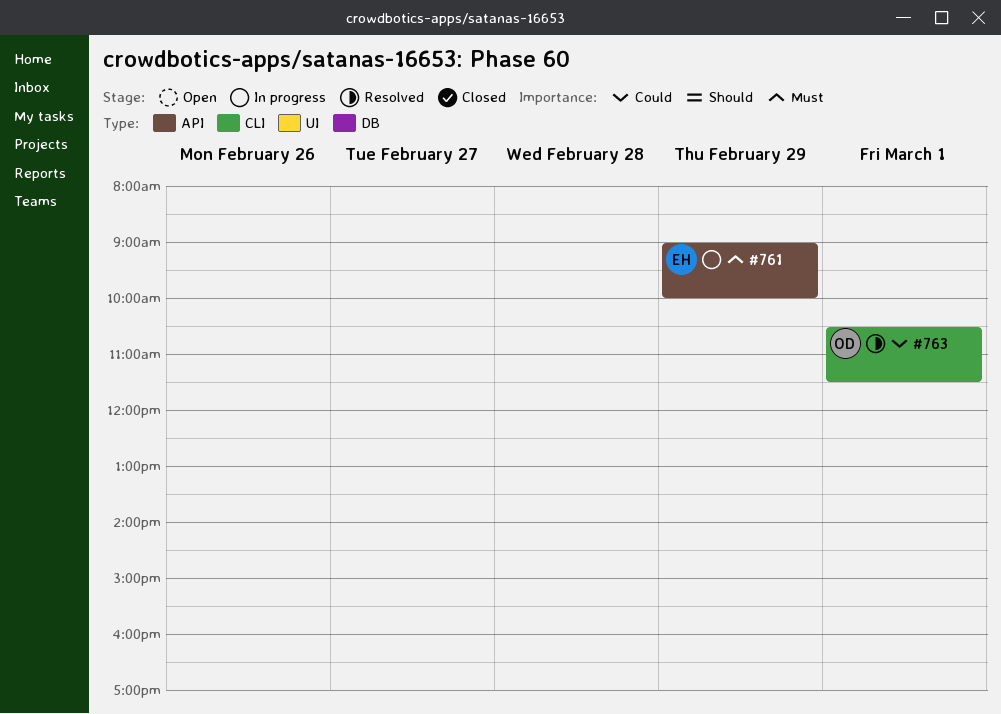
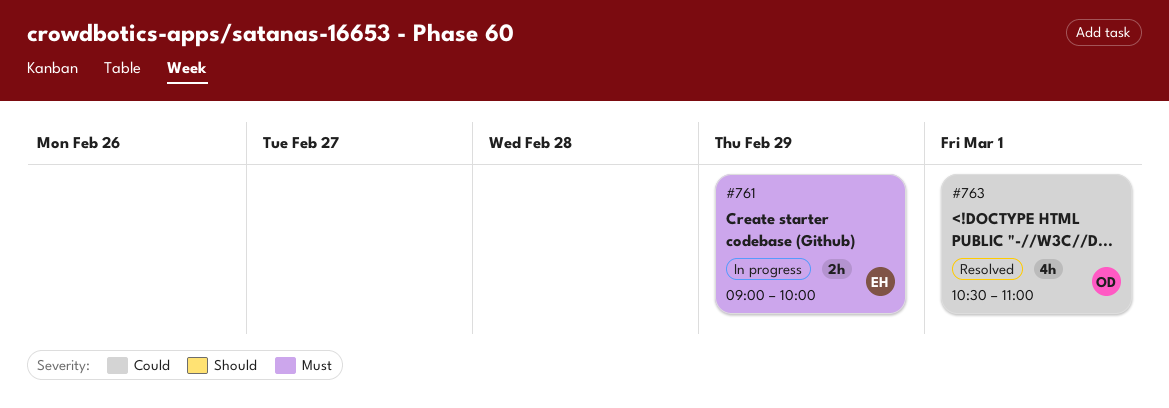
#763, ends: 11:30 -> 11:00

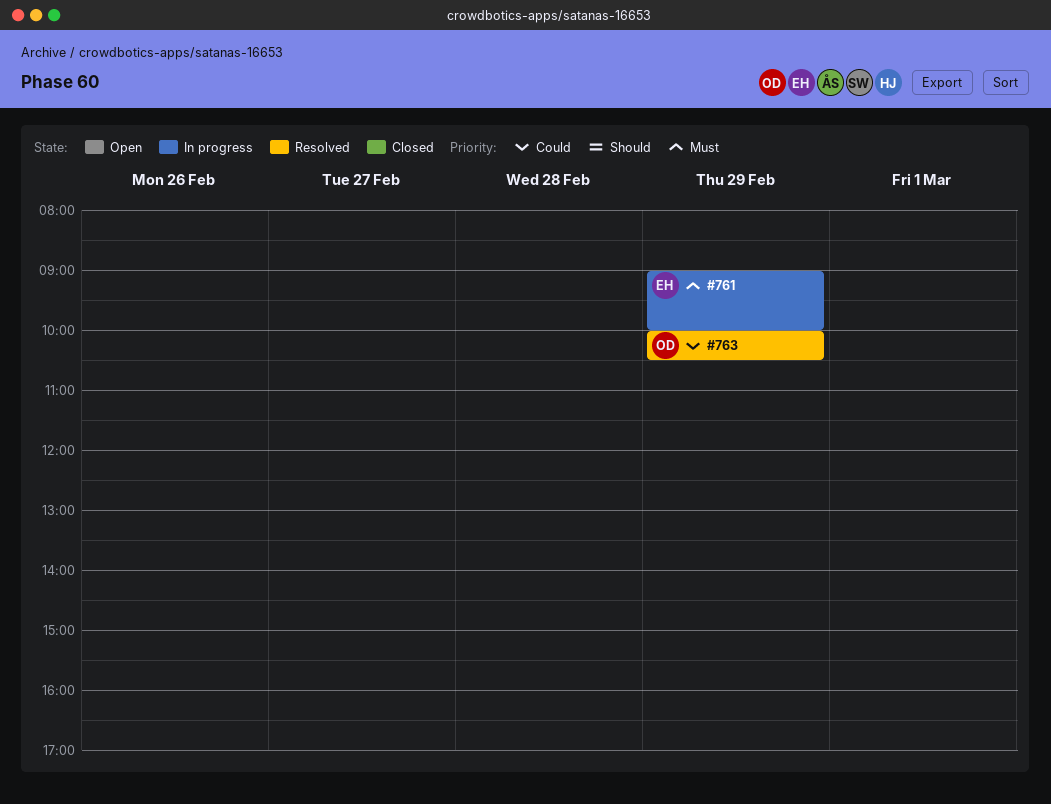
#763, day: Mar 1 -> Feb 29
#763, begins: 10:30 -> 10:00
#763, ends: 11:00 -> 10:30

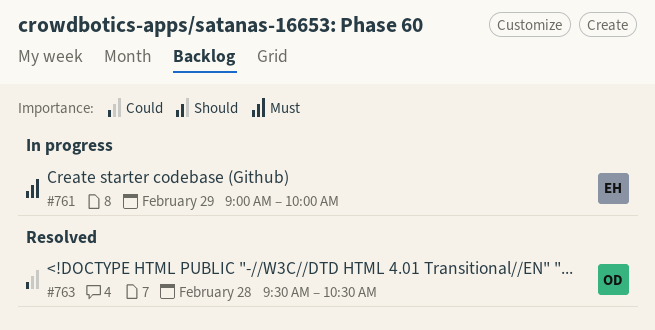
#763, day: Feb 29 -> Feb 28
#763, begins: 10:00 -> 09:30

